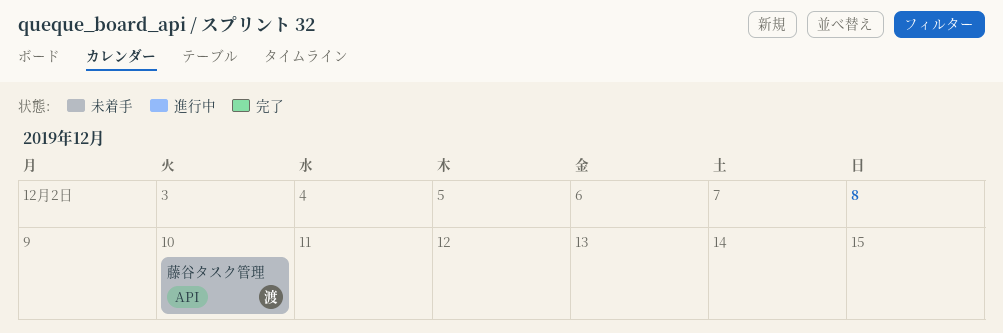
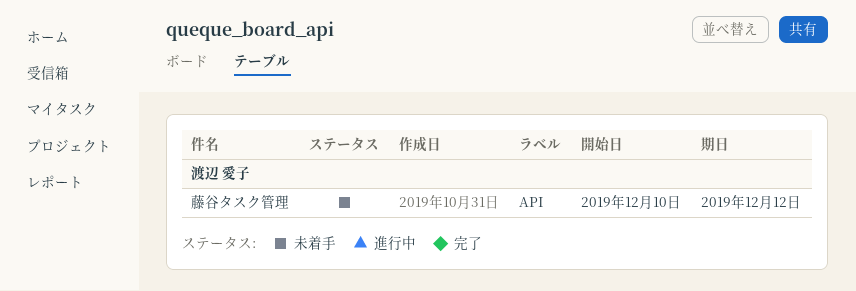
藤谷タスク管理, due: Dec 10 -> Dec 12

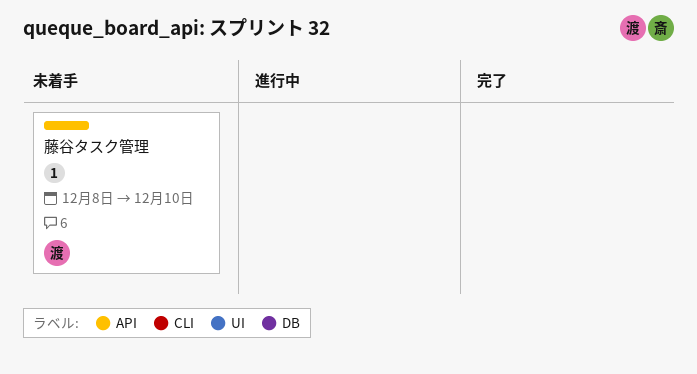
藤谷タスク管理, start: Dec 10 -> Dec 8
藤谷タスク管理, due: Dec 12 -> Dec 10

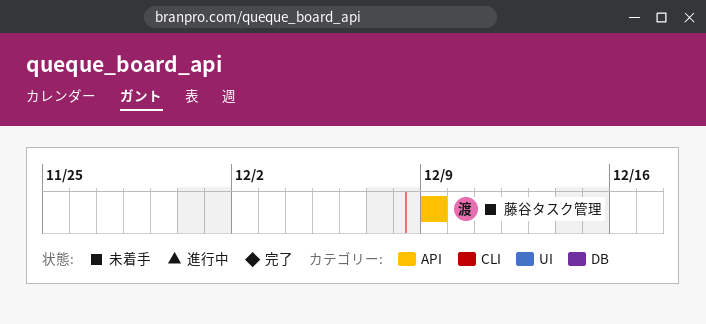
藤谷タスク管理, start: Dec 8 -> Dec 9
藤谷タスク管理, due: Dec 10 -> Dec 9

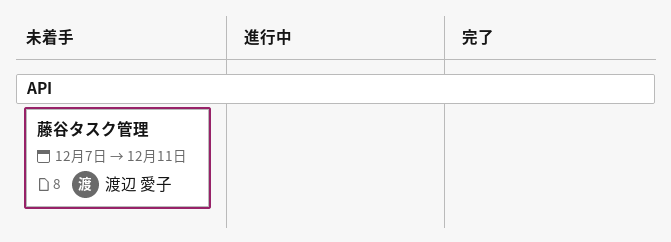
藤谷タスク管理, start: Dec 9 -> Dec 7
藤谷タスク管理, due: Dec 9 -> Dec 11

